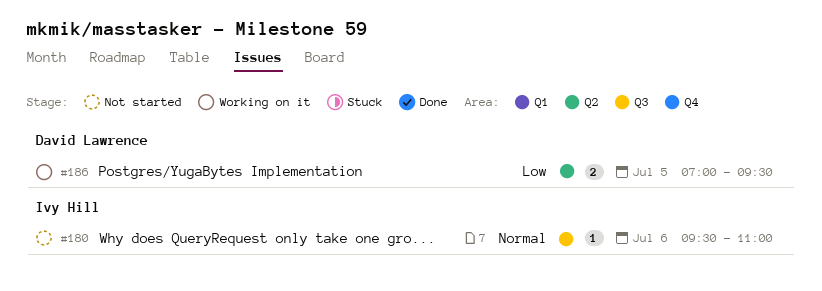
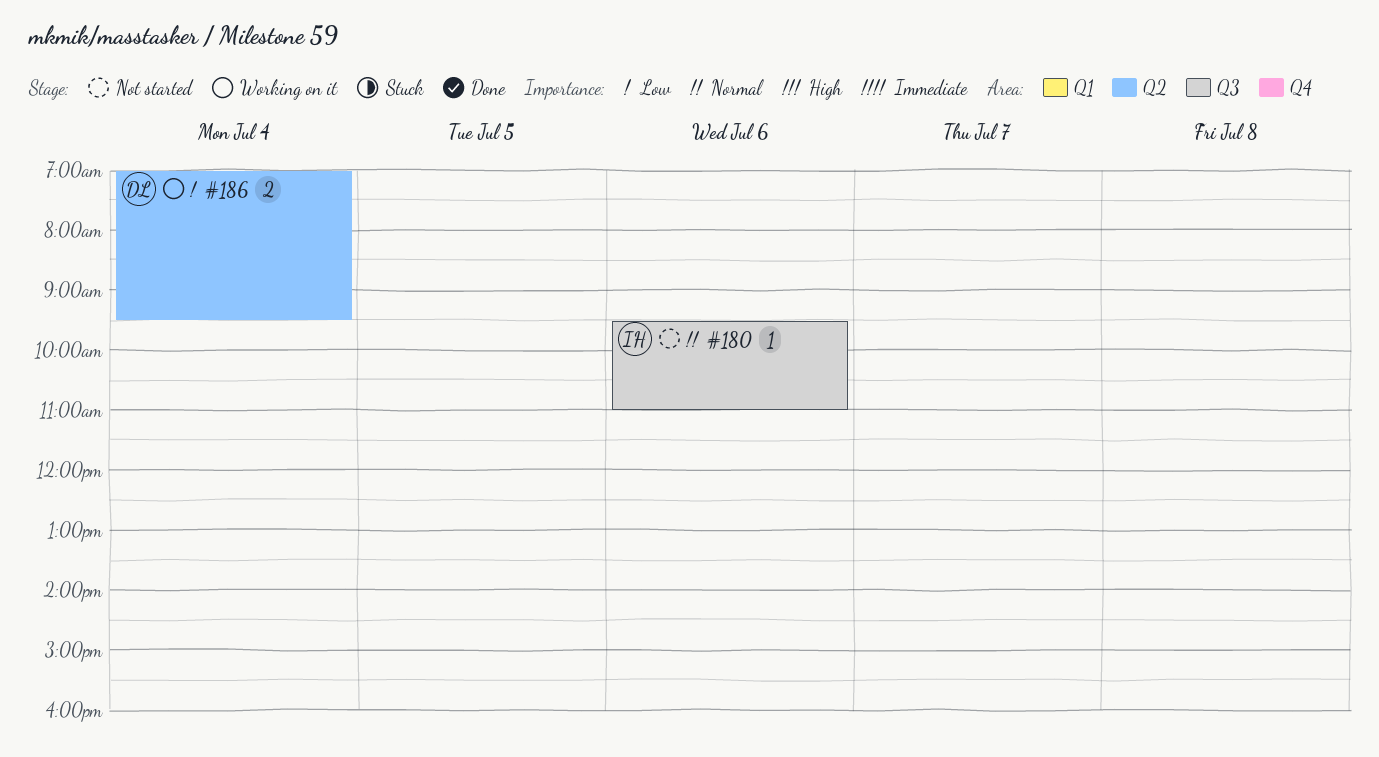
#186, day: Jul 5 -> Jul 4

